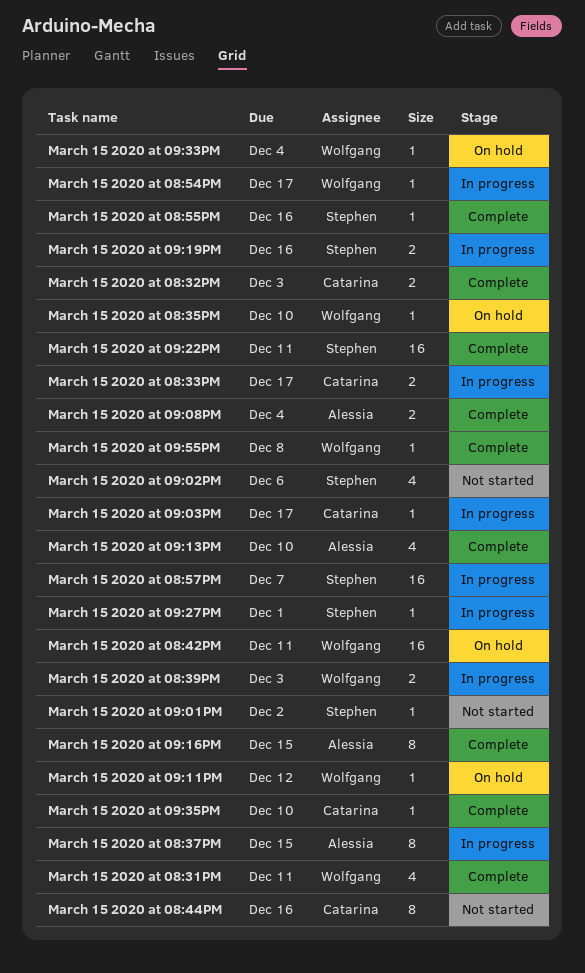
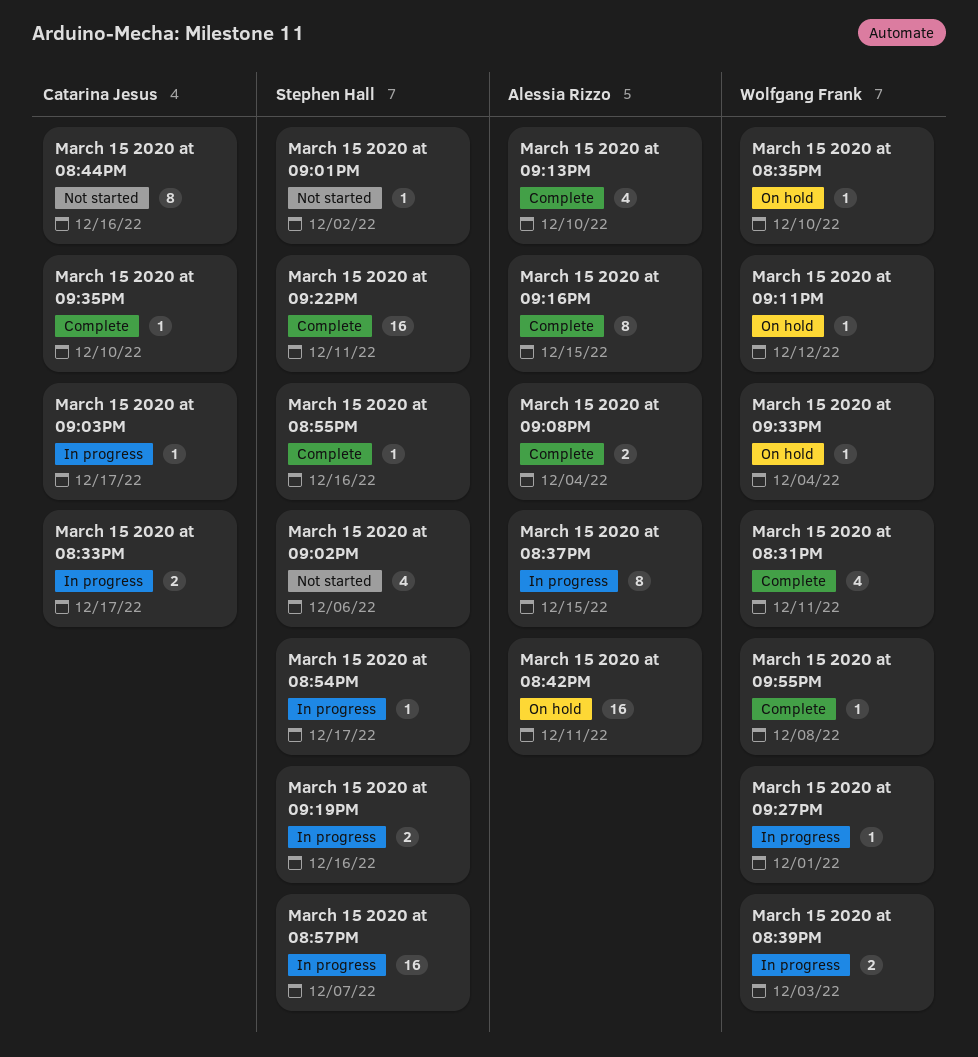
March 15 2020 at 08:32PM: present -> none
March 15 2020 at 08:42PM, owner: Wolfgang Frank -> Alessia Rizzo
March 15 2020 at 08:54PM, owner: Wolfgang Frank -> Stephen Hall
March 15 2020 at 09:27PM, owner: Stephen Hall -> Wolfgang Frank

